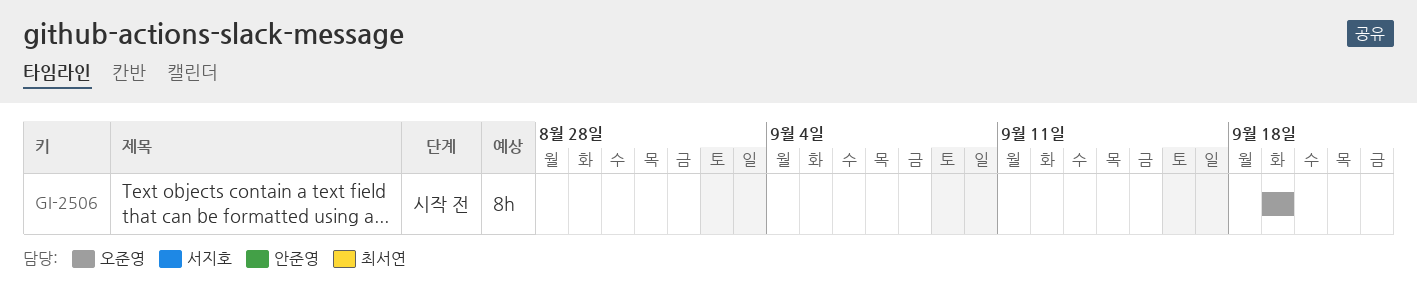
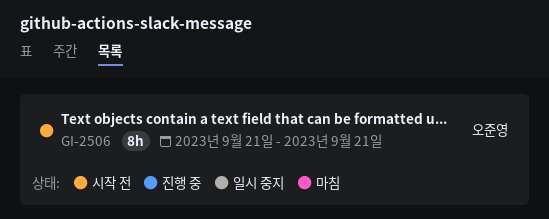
GI-2506, start: Sep 19 -> Sep 21
GI-2506, due: Sep 19 -> Sep 21

